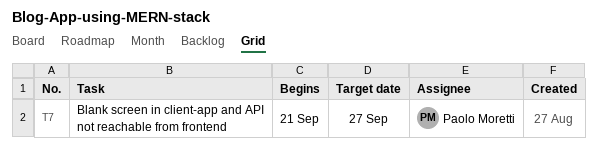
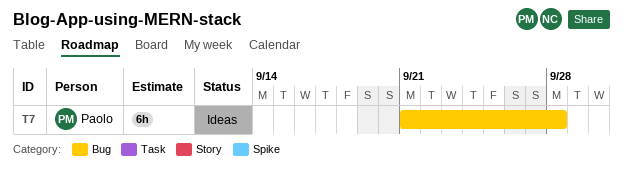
T7, due: Sep 27 -> Sep 28

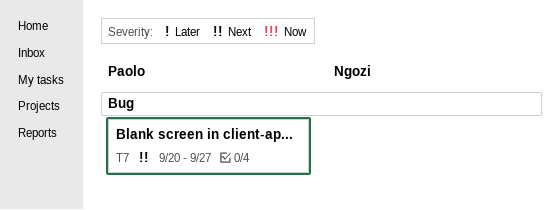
T7, start: Sep 21 -> Sep 20
T7, due: Sep 28 -> Sep 27

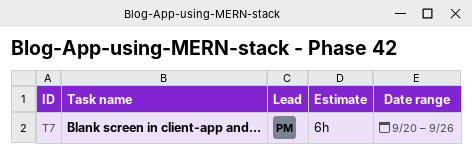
T7, due: Sep 27 -> Sep 26

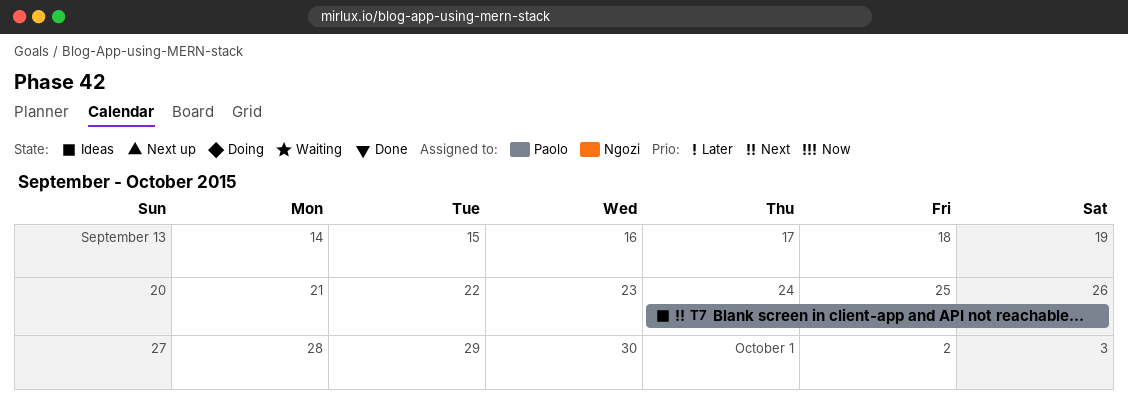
T7, start: Sep 20 -> Sep 24

